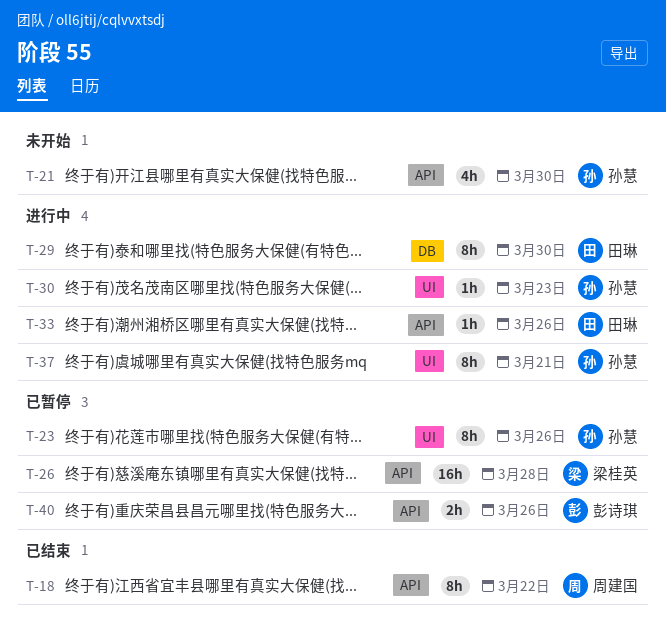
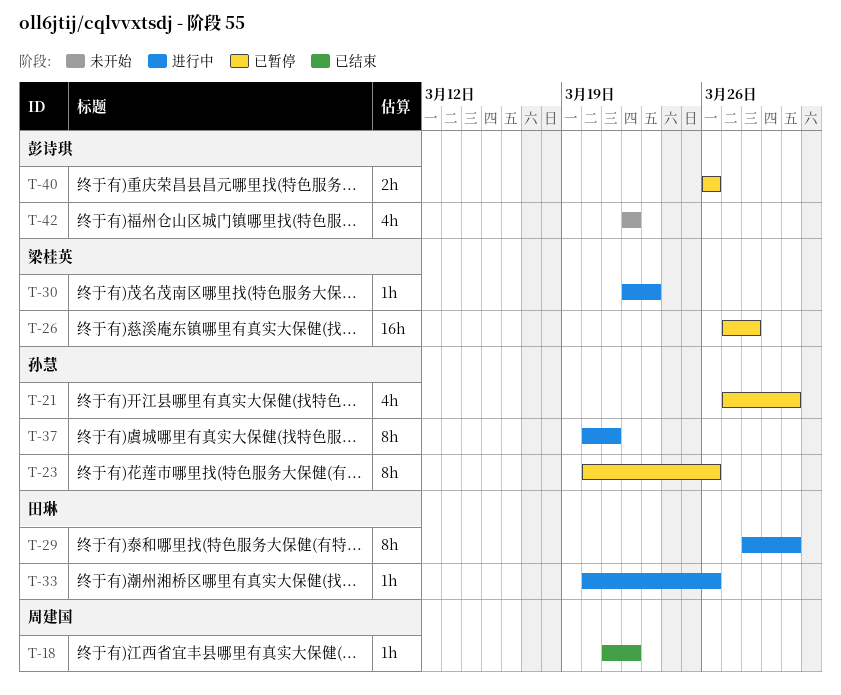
T-18, estimate: 8h -> 1h
T-21, status: 未开始 -> 已暂停
T-30, owner: 孙慧 -> 梁桂英
T-42: none -> present

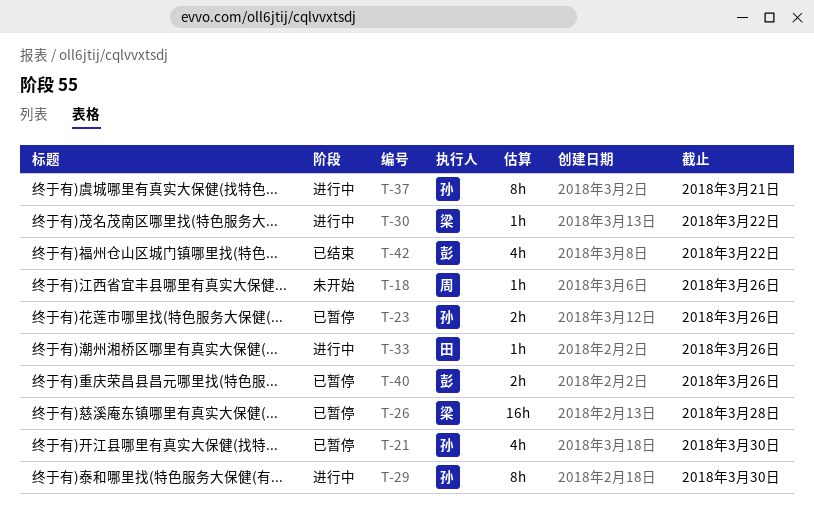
T-18, status: 已结束 -> 未开始
T-18, due: Mar 22 -> Mar 26
T-23, estimate: 8h -> 2h
T-29, owner: 田琳 -> 孙慧
T-30, due: Mar 23 -> Mar 22
T-42, status: 未开始 -> 已结束

